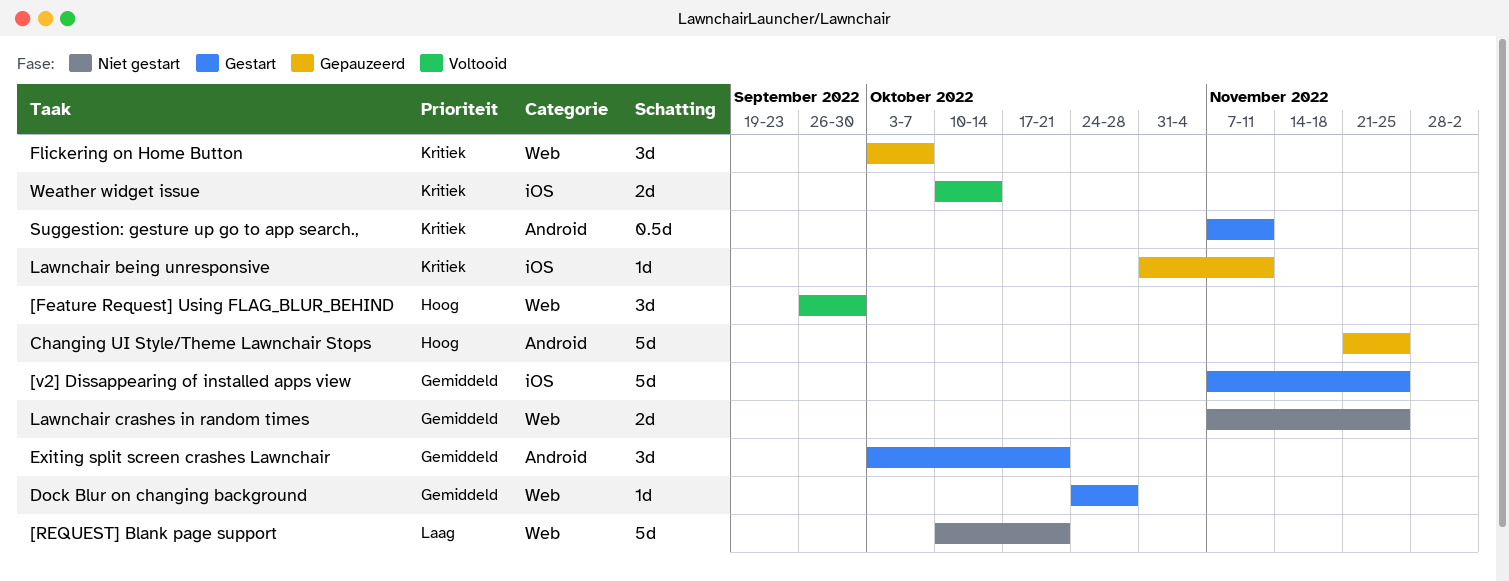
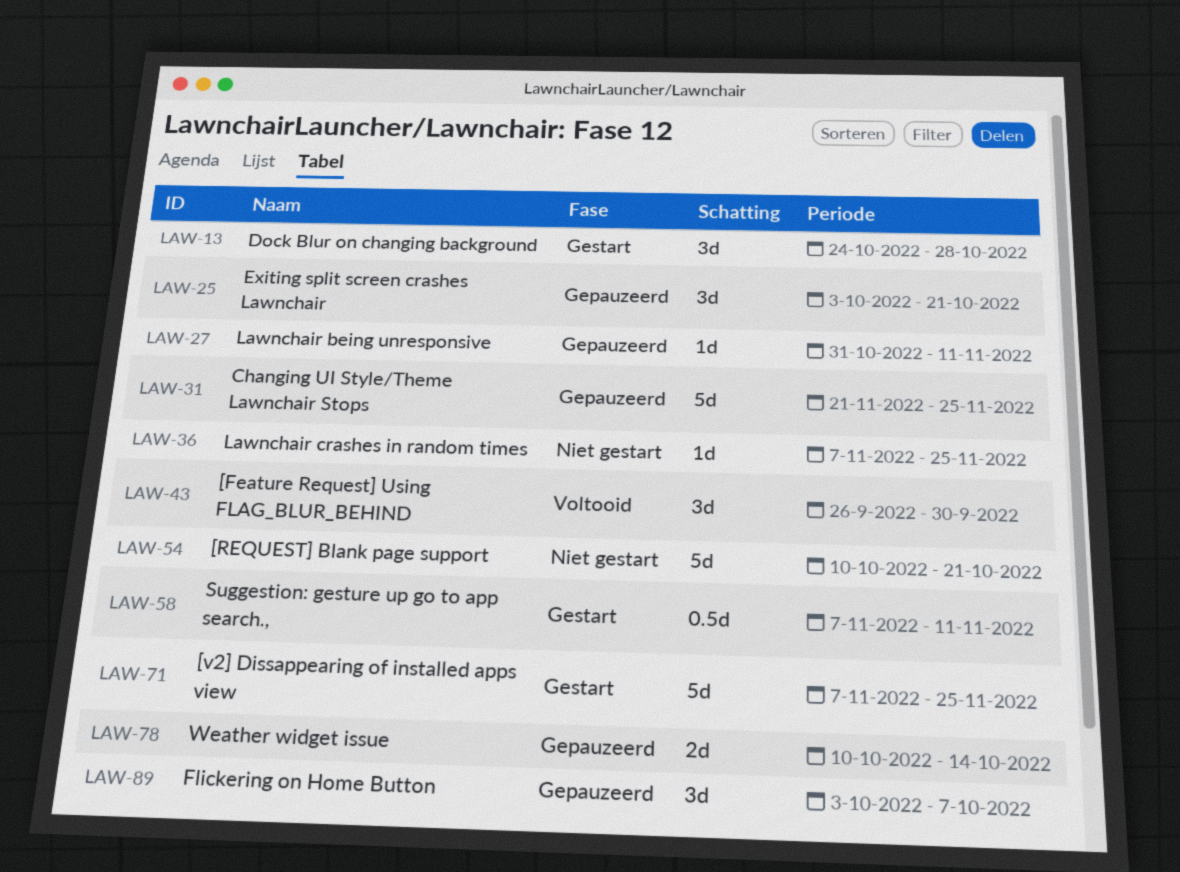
Dock Blur on changing background, estimate: 1d -> 3d
Exiting split screen crashes Lawnchair, status: Gestart -> Gepauzeerd
Lawnchair crashes in random times, estimate: 2d -> 1d
Weather widget issue, status: Voltooid -> Gepauzeerd

